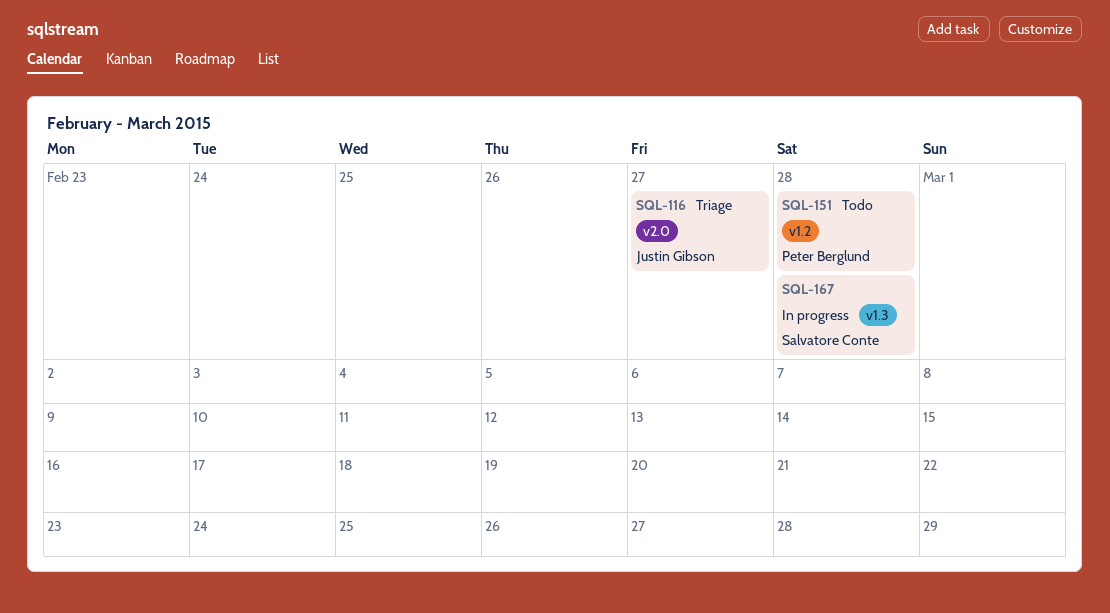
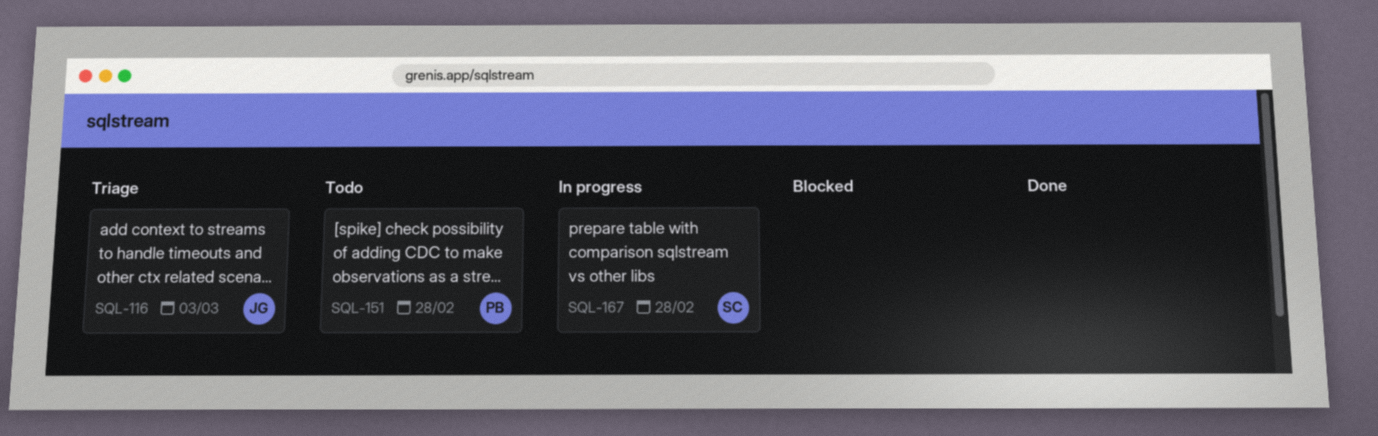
SQL-116, due: Feb 27 -> Mar 3

